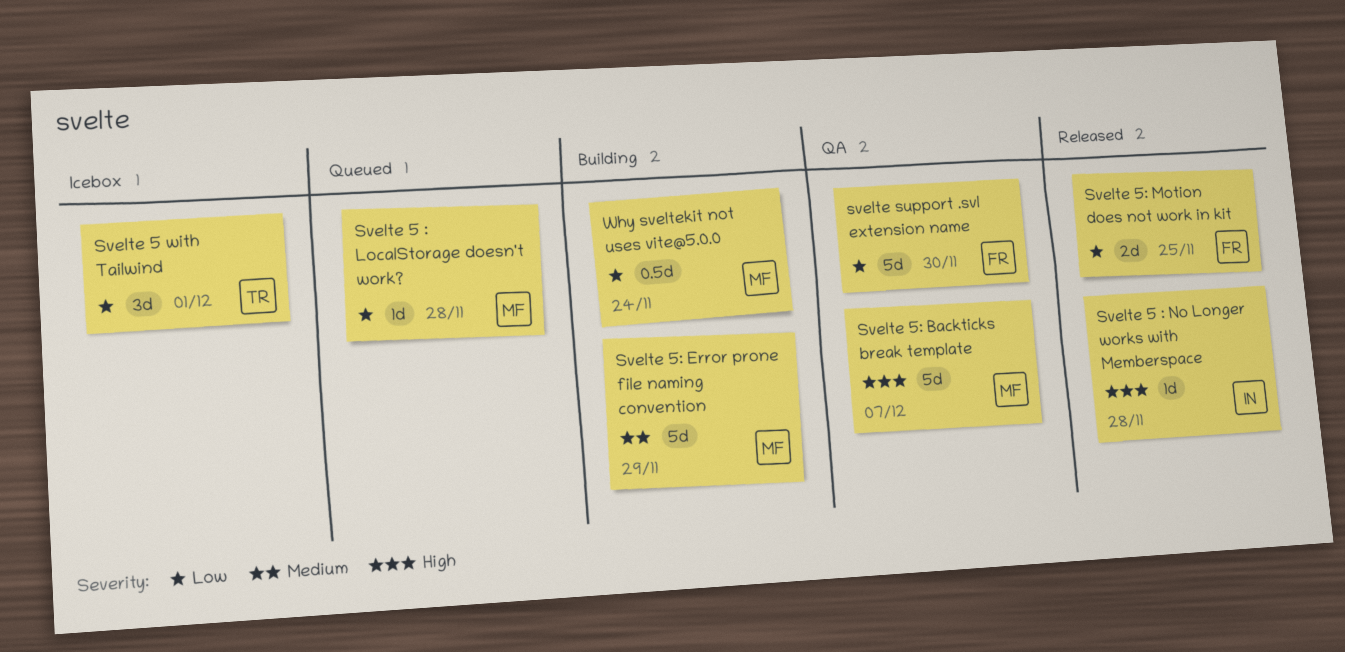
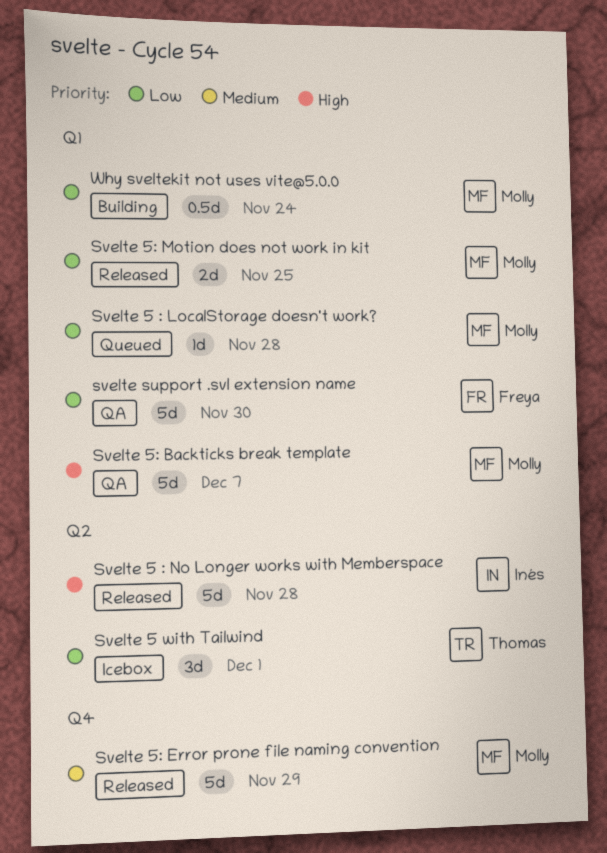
Svelte 5 : No Longer works with Memberspace, estimate: 1d -> 5d
Svelte 5: Error prone file naming convention, status: Building -> Released
Svelte 5: Motion does not work in kit, owner: Freya -> Molly

